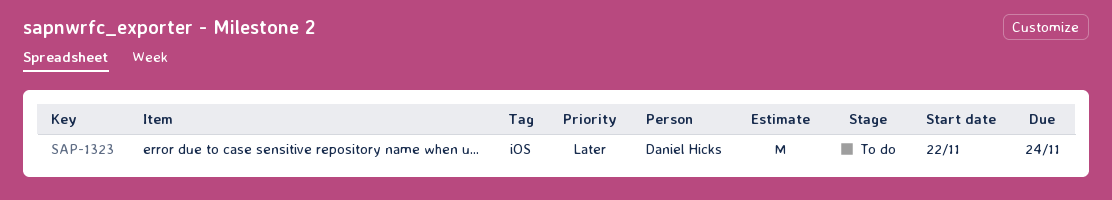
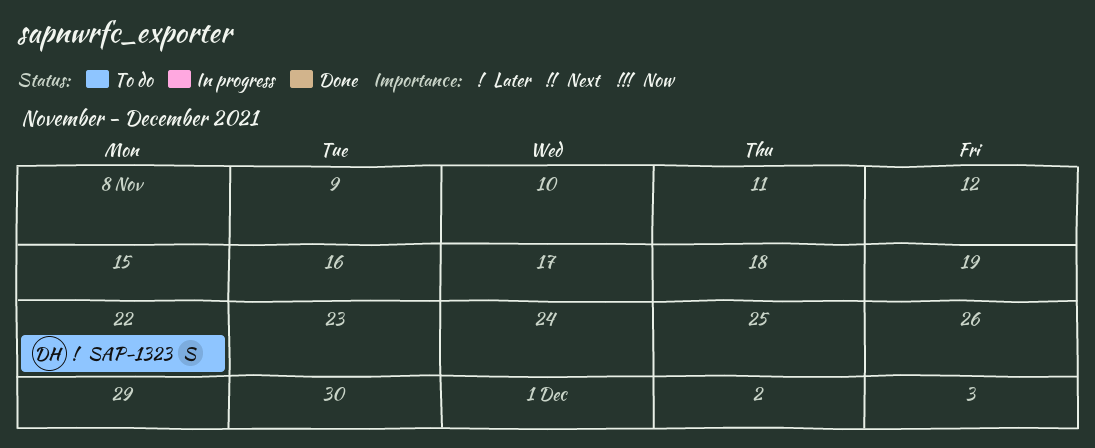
SAP-1323, estimate: M -> S
SAP-1323, due: Nov 24 -> Nov 22

